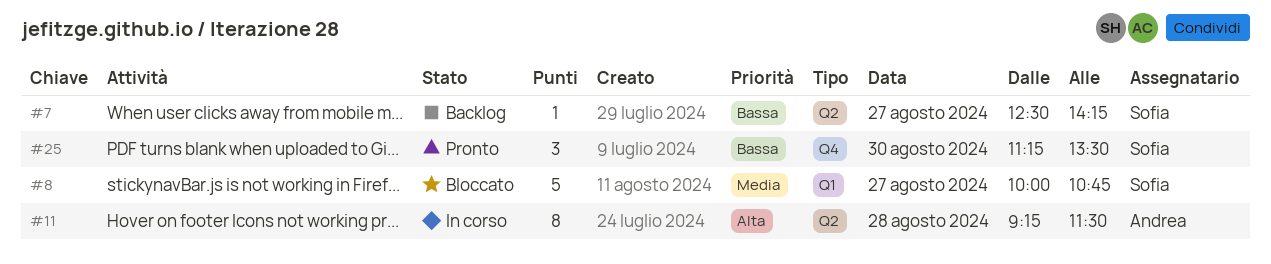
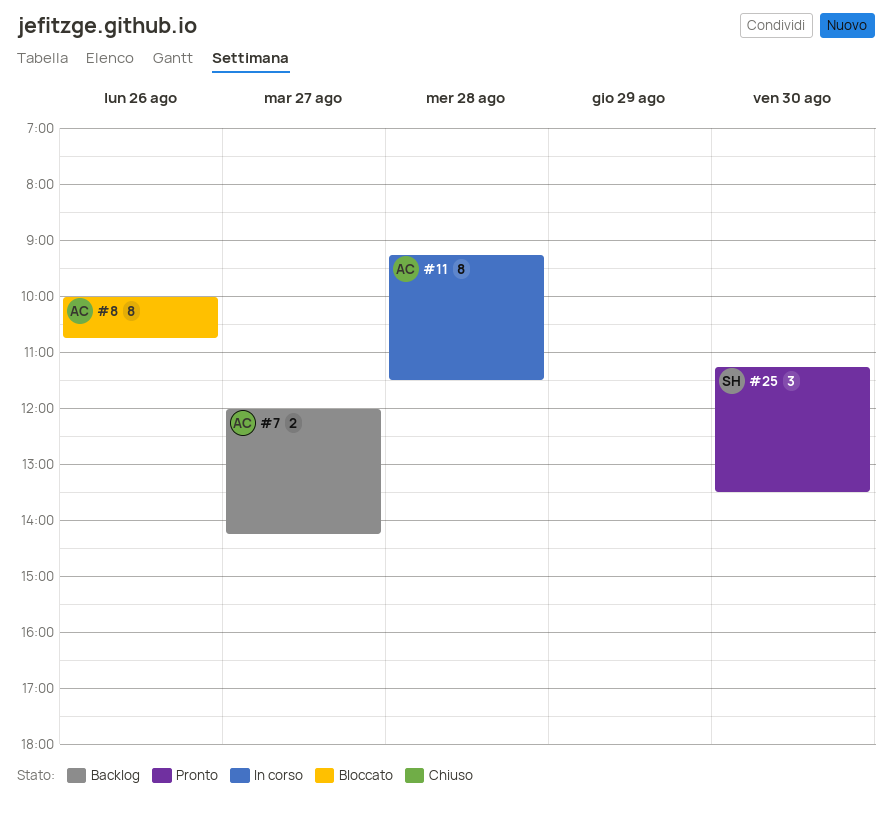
#7, owner: Sofia -> Andrea
#7, estimate: 1 -> 2
#7, begins: 12:30 -> 12:00
#8, owner: Sofia -> Andrea
#8, estimate: 5 -> 8
#8, day: Aug 27 -> Aug 26

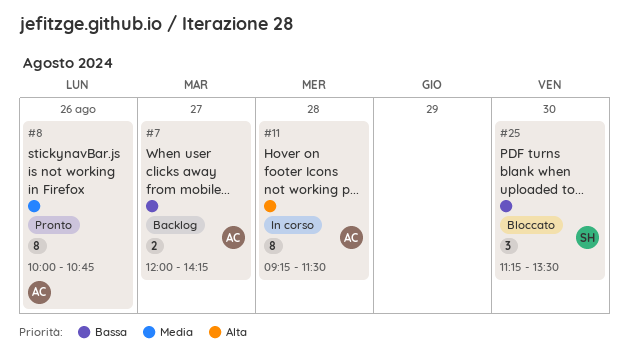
#8, status: Bloccato -> Pronto
#25, status: Pronto -> Bloccato

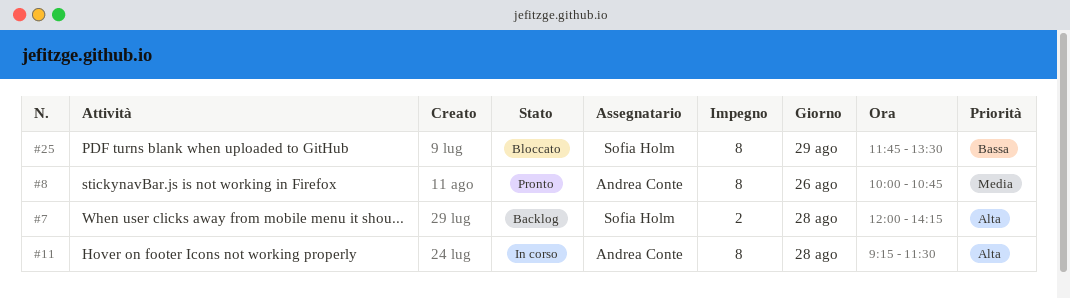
#7, owner: Andrea Conte -> Sofia Holm
#7, priority: Bassa -> Alta
#7, day: Aug 27 -> Aug 28
#25, estimate: 3 -> 8
#25, day: Aug 30 -> Aug 29
#25, begins: 11:15 -> 11:45

